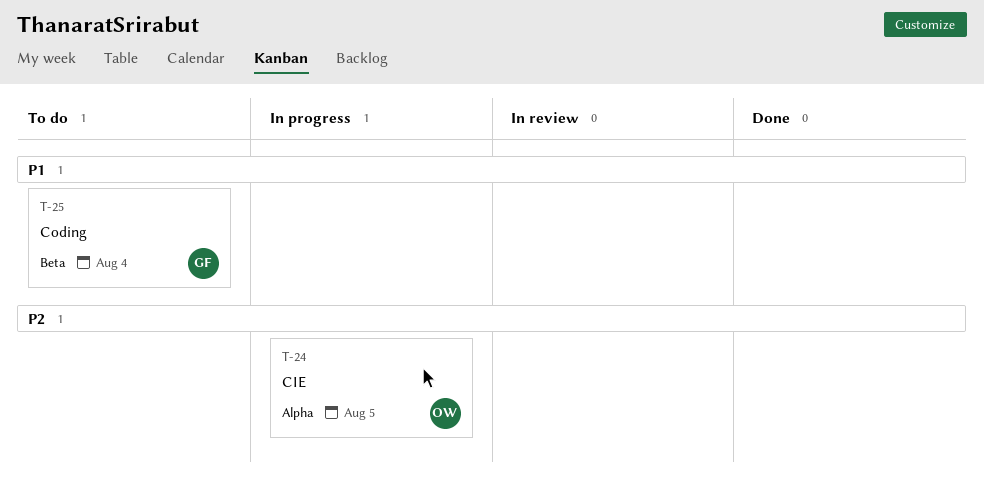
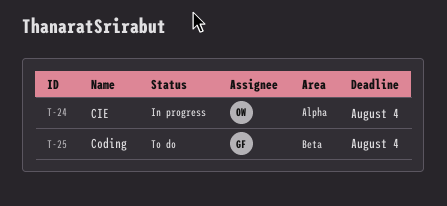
T-24, due: Aug 5 -> Aug 4

